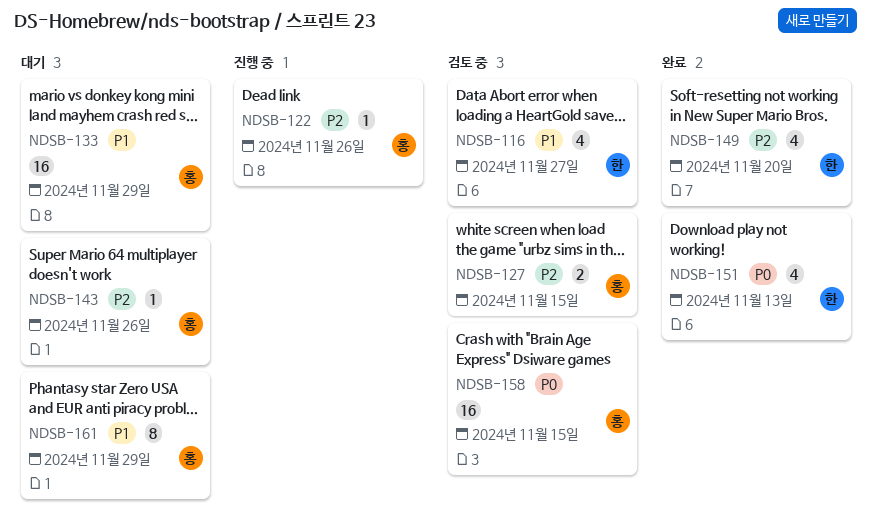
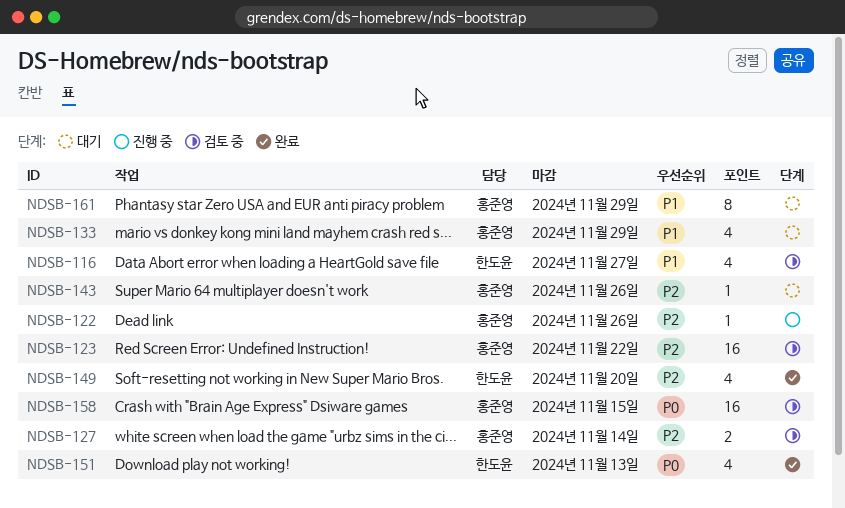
NDSB-123: none -> present
NDSB-127, due: Nov 15 -> Nov 14
NDSB-133, estimate: 16 -> 4

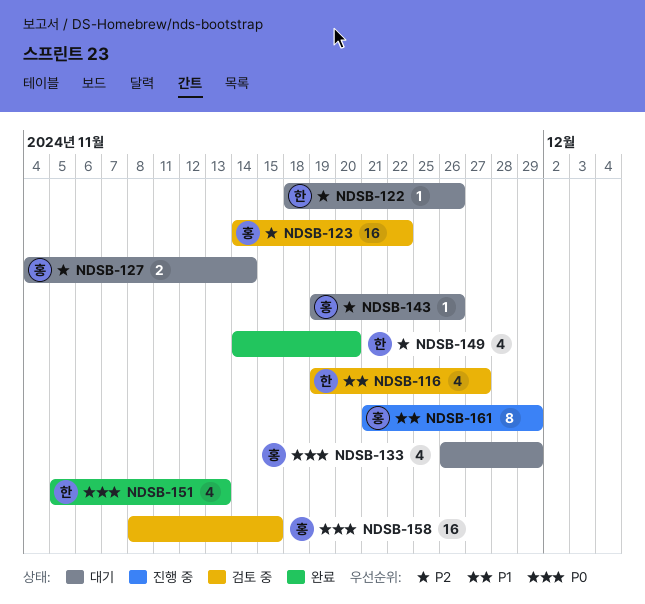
NDSB-122, status: 진행 중 -> 대기
NDSB-122, owner: 홍준영 -> 한도윤
NDSB-127, status: 검토 중 -> 대기
NDSB-133, priority: P1 -> P0
NDSB-161, status: 대기 -> 진행 중

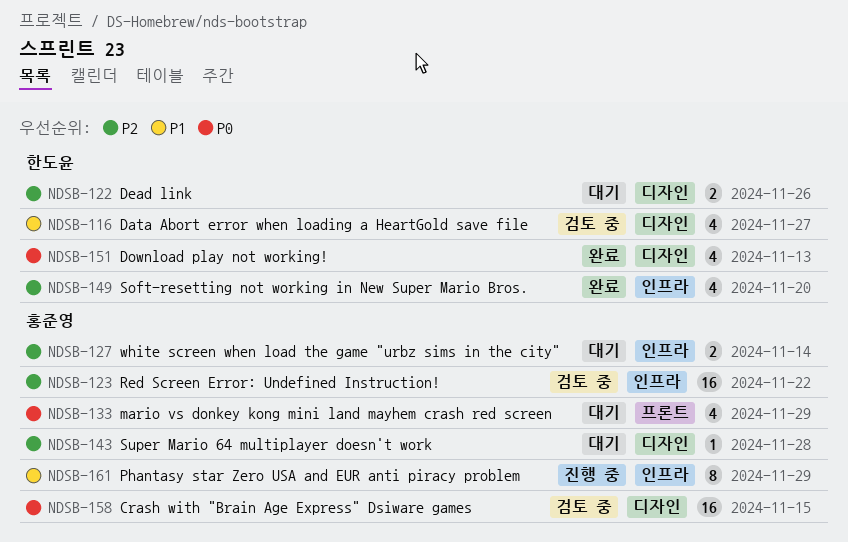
NDSB-122, estimate: 1 -> 2
NDSB-143, due: Nov 26 -> Nov 28

